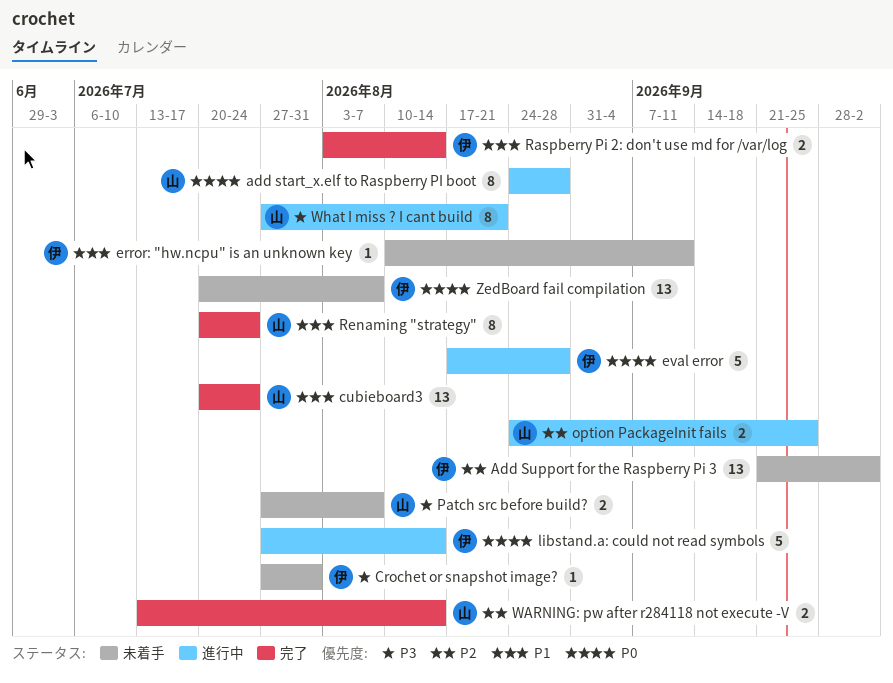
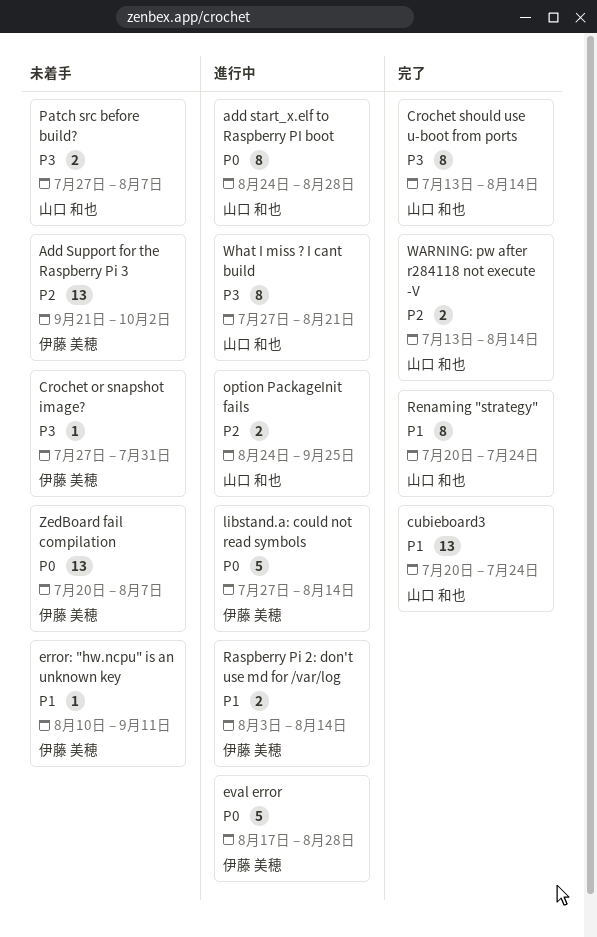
Crochet should use u-boot from ports: none -> present
Raspberry Pi 2: don't use md for /var/log, status: 完了 -> 進行中

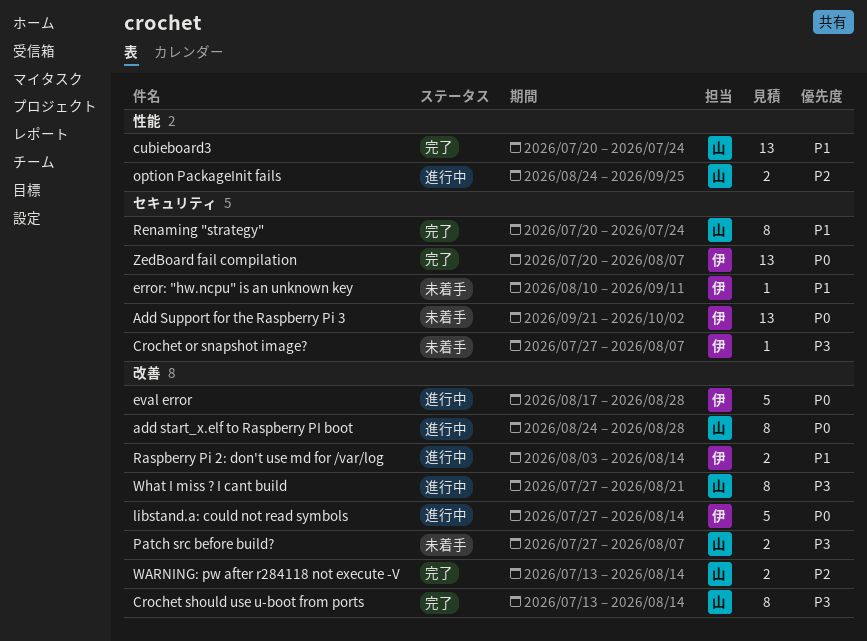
Add Support for the Raspberry Pi 3, priority: P2 -> P0
Crochet or snapshot image?, due: Jul 31 -> Aug 7
ZedBoard fail compilation, status: 未着手 -> 完了

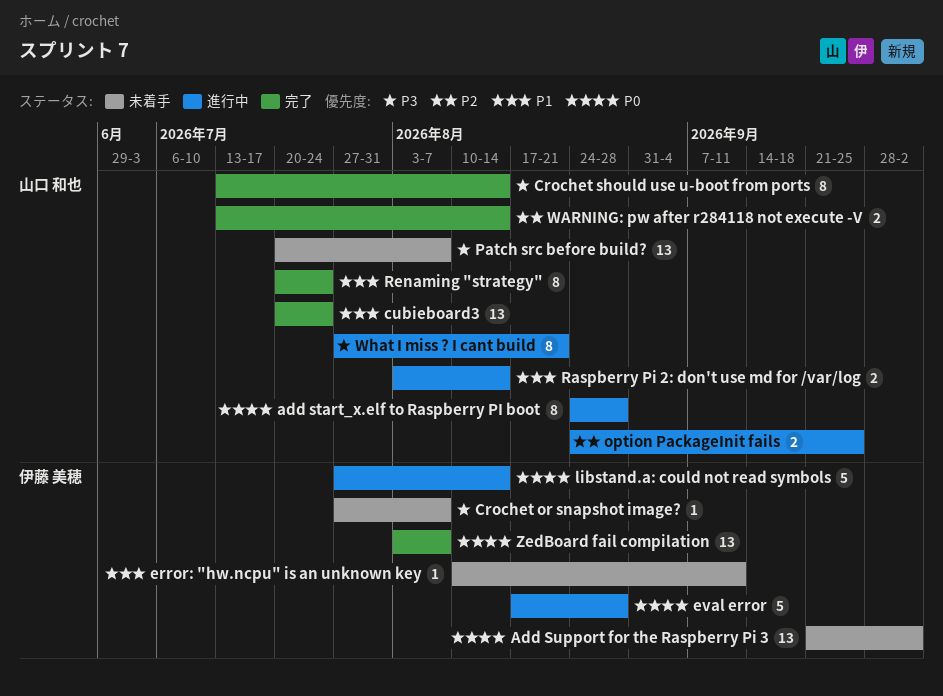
Patch src before build?, estimate: 2 -> 13
Patch src before build?, start: Jul 27 -> Jul 20
Raspberry Pi 2: don't use md for /var/log, owner: 伊藤 美穂 -> 山口 和也
ZedBoard fail compilation, start: Jul 20 -> Aug 3

